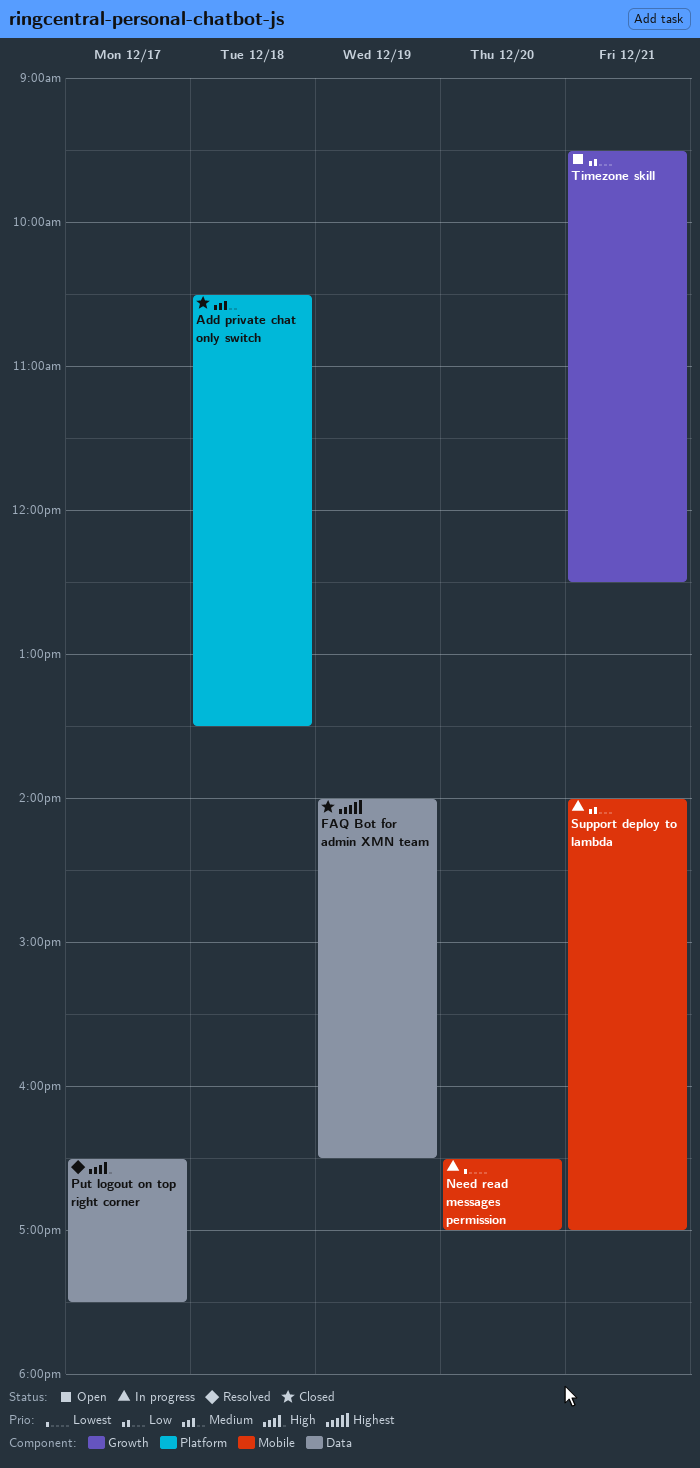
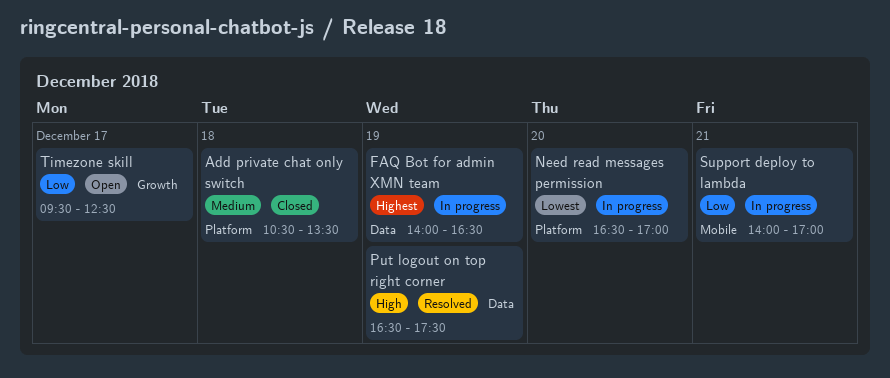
FAQ Bot for admin XMN team, status: Closed -> In progress
Need read messages permission, label: Mobile -> Platform
Put logout on top right corner, day: Dec 17 -> Dec 19
Timezone skill, day: Dec 21 -> Dec 17

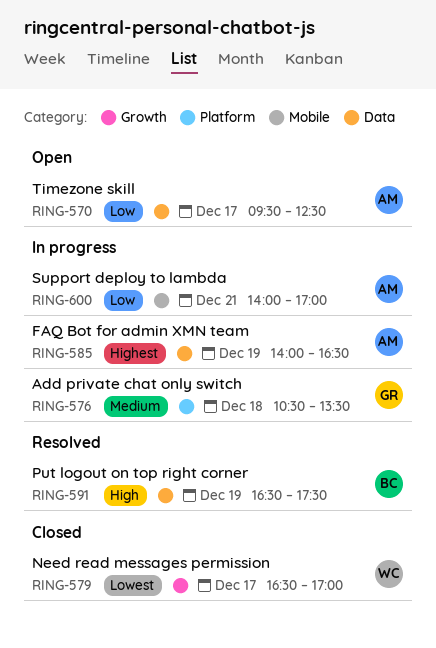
Add private chat only switch, status: Closed -> In progress
Need read messages permission, status: In progress -> Closed
Need read messages permission, label: Platform -> Growth
Need read messages permission, day: Dec 20 -> Dec 17
Timezone skill, label: Growth -> Data

